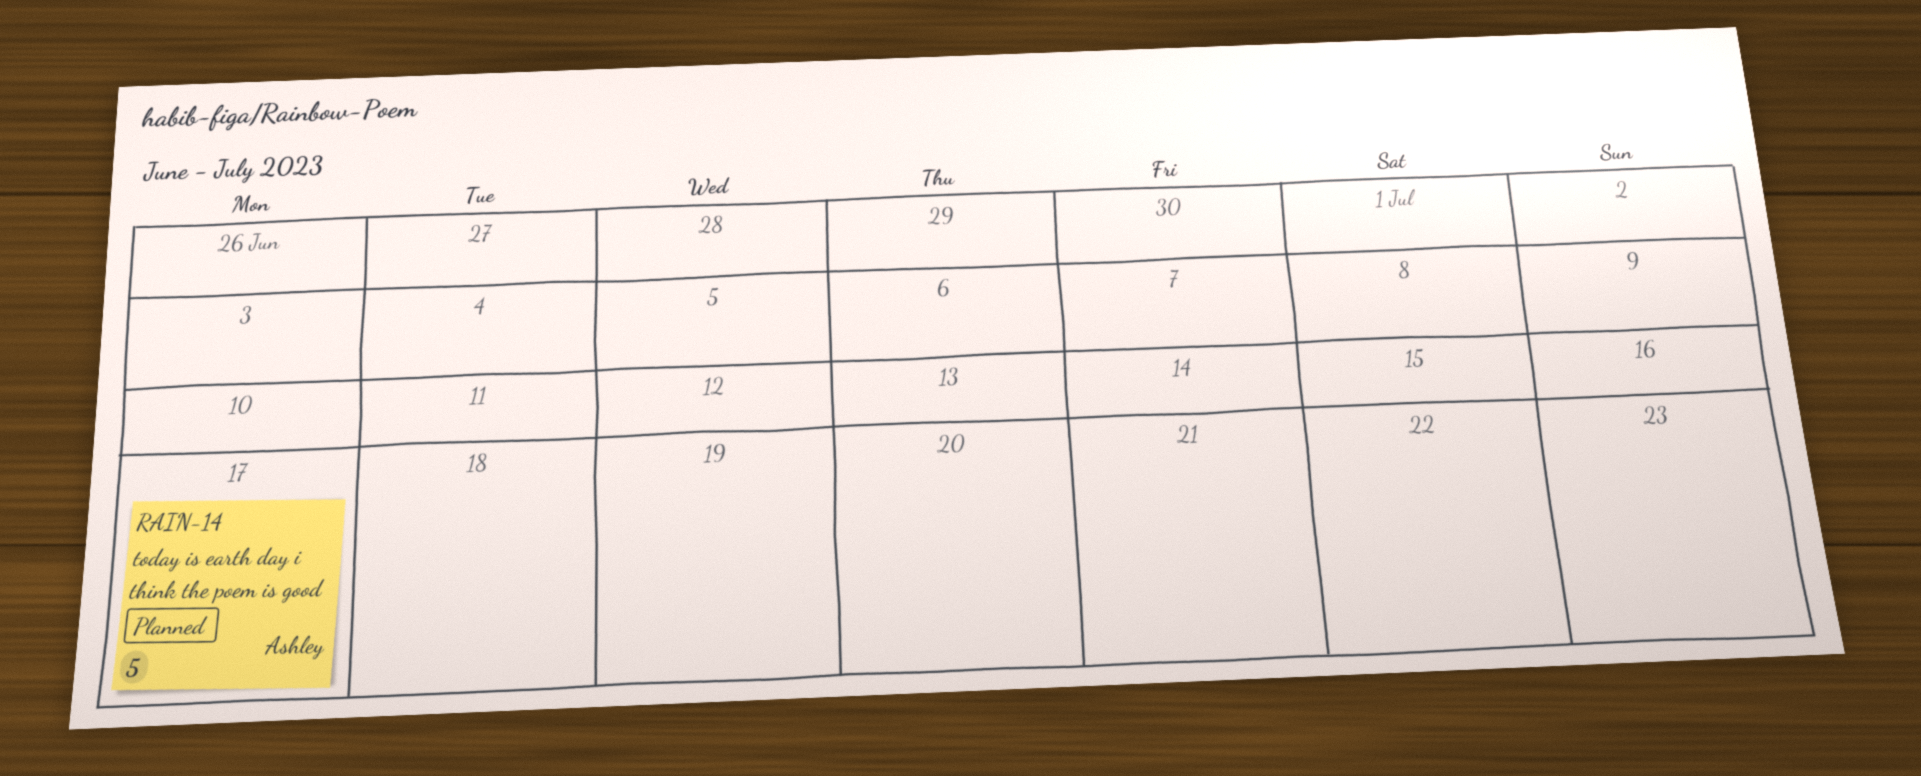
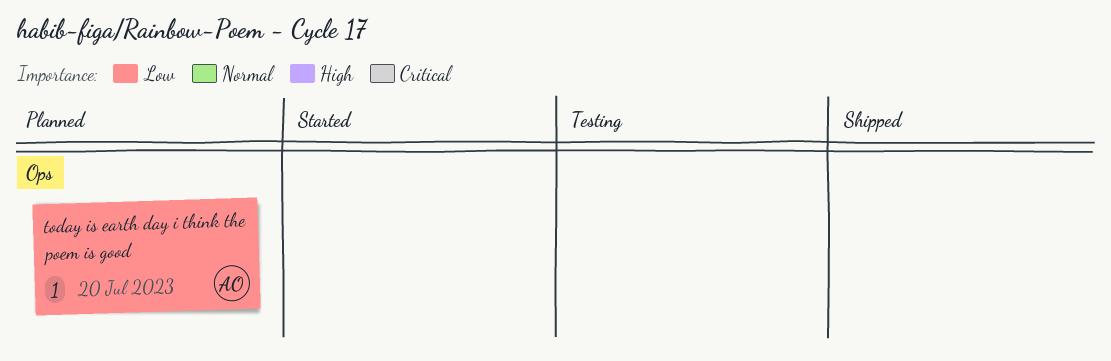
today is earth day i think the poem is good, estimate: 5 -> 1
today is earth day i think the poem is good, due: Jul 17 -> Jul 20

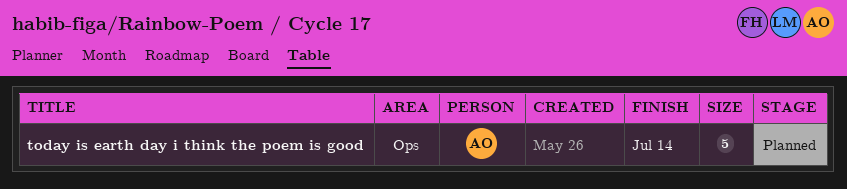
today is earth day i think the poem is good, estimate: 1 -> 5
today is earth day i think the poem is good, due: Jul 20 -> Jul 14

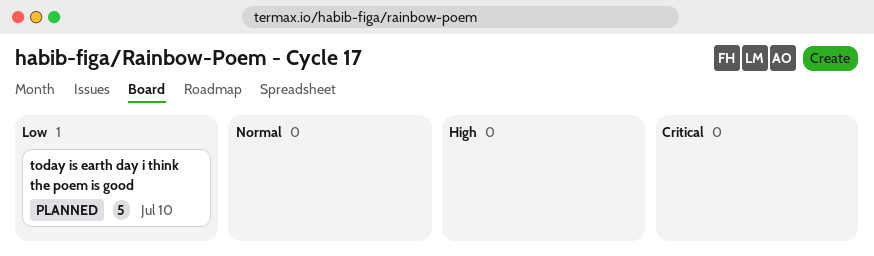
today is earth day i think the poem is good, due: Jul 14 -> Jul 10

